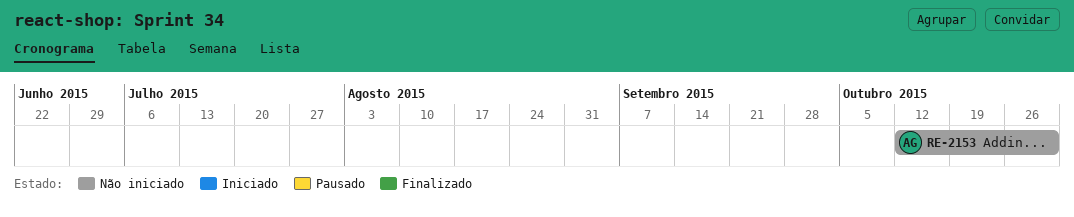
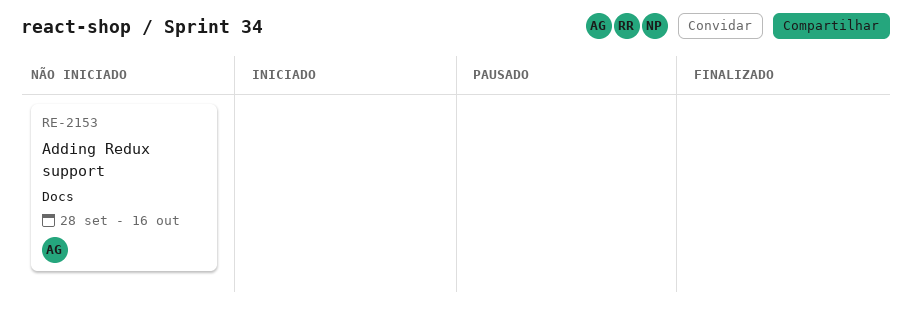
RE-2153, start: Oct 12 -> Sep 28
RE-2153, due: Oct 30 -> Oct 16

